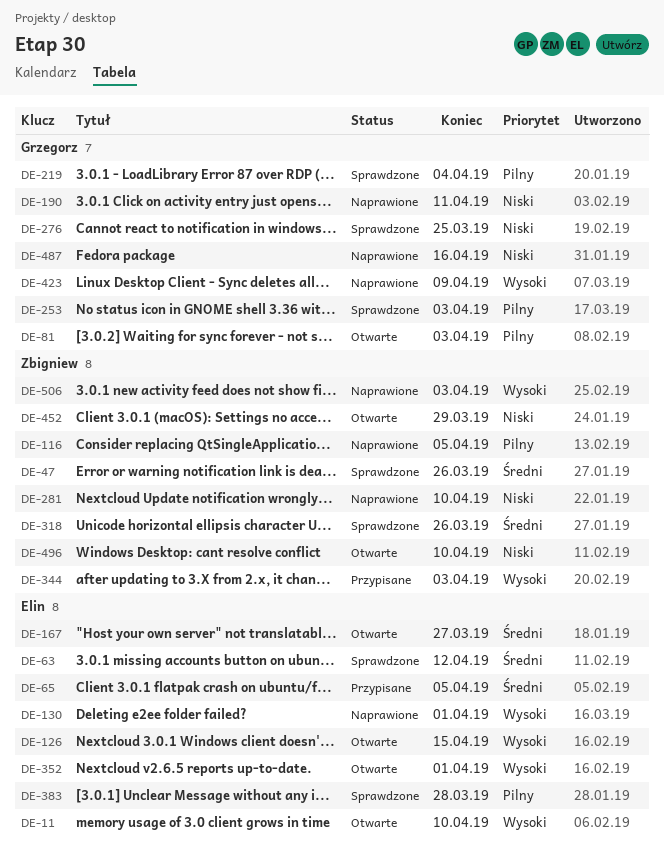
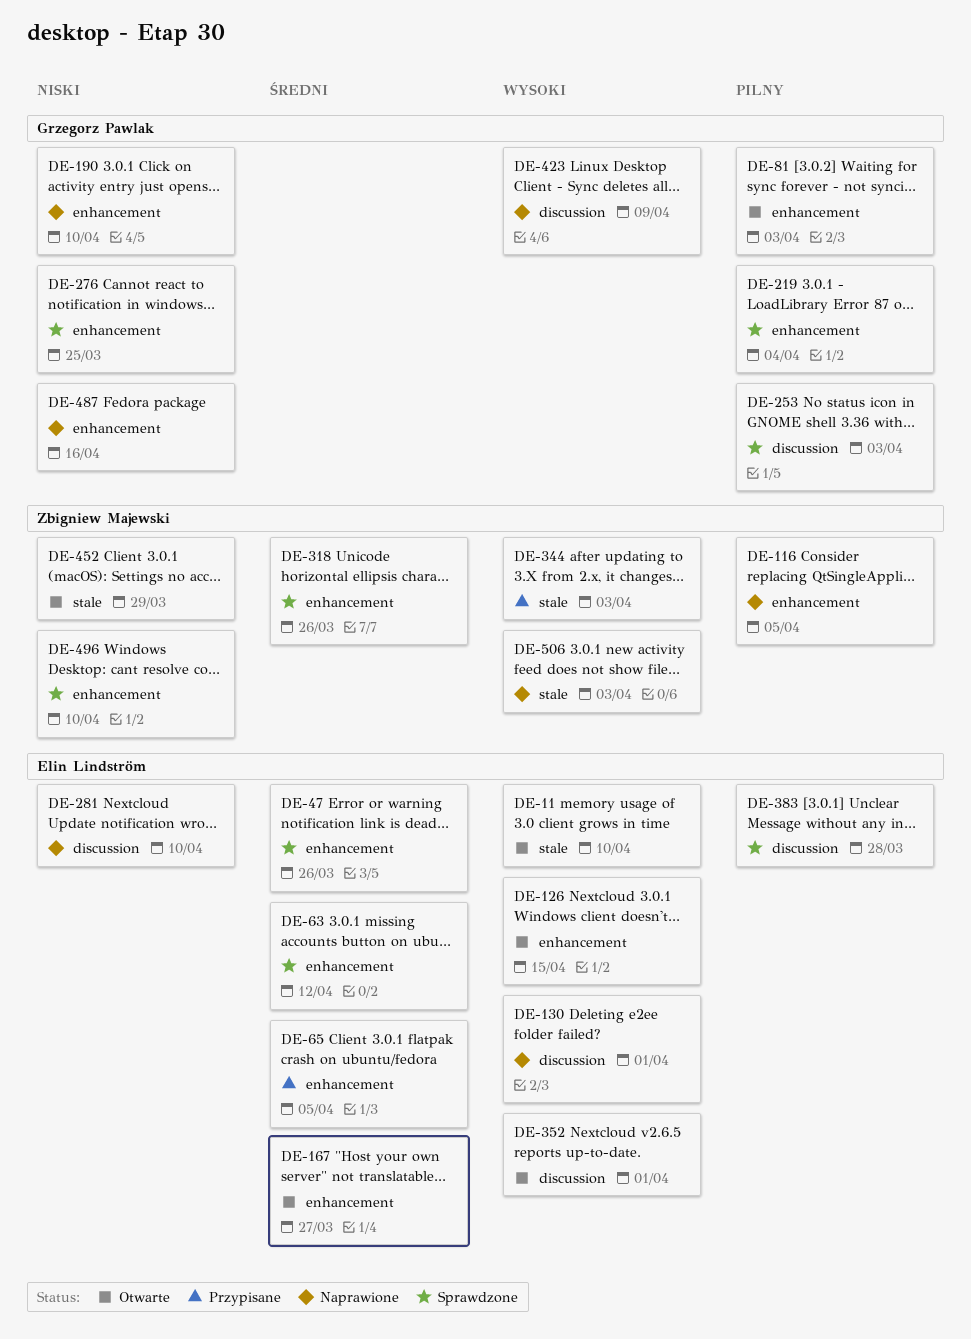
DE-47, owner: Zbigniew Majewski -> Elin Lindström
DE-190, due: Apr 11 -> Apr 10
DE-281, owner: Zbigniew Majewski -> Elin Lindström
DE-496, status: Otwarte -> Sprawdzone

